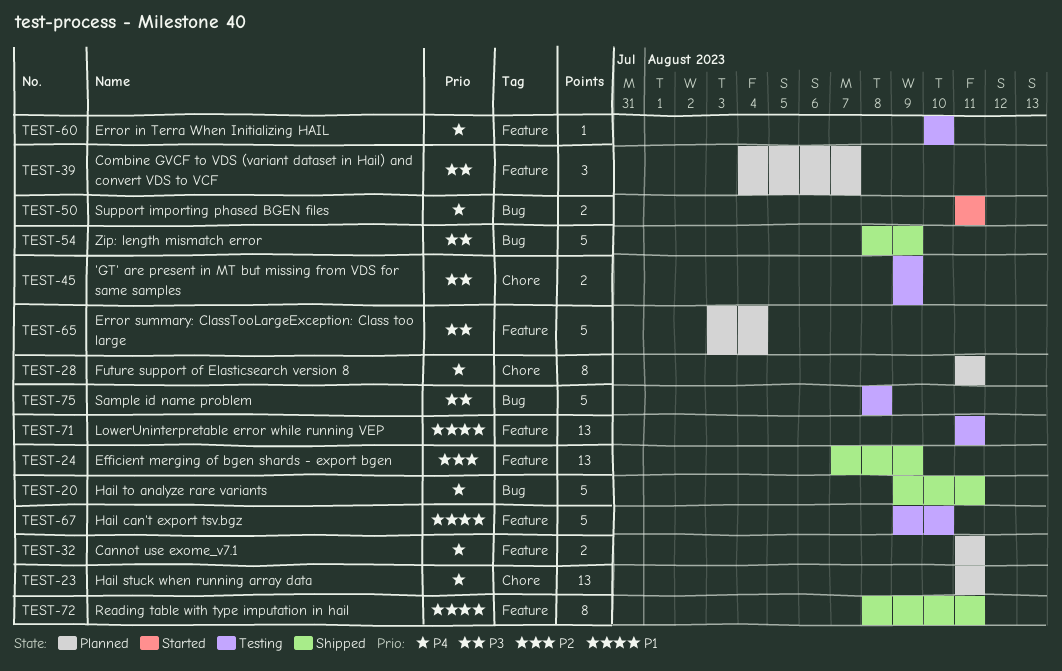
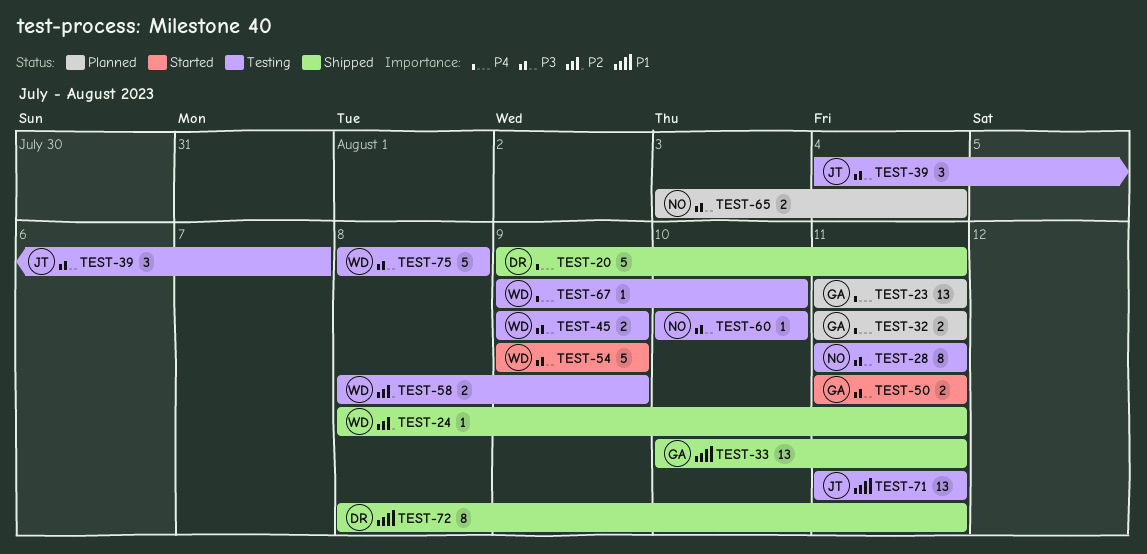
TEST-24, estimate: 13 -> 1
TEST-24, start: Aug 7 -> Aug 8
TEST-24, due: Aug 9 -> Aug 11
TEST-28, status: Planned -> Testing
TEST-28, priority: P4 -> P3
TEST-33: none -> present
TEST-39, status: Planned -> Testing
TEST-50, priority: P4 -> P3
TEST-54, status: Shipped -> Started
TEST-54, start: Aug 8 -> Aug 9
TEST-58: none -> present
TEST-60, priority: P4 -> P3
TEST-65, estimate: 5 -> 2
TEST-67, priority: P1 -> P4
TEST-67, estimate: 5 -> 1

